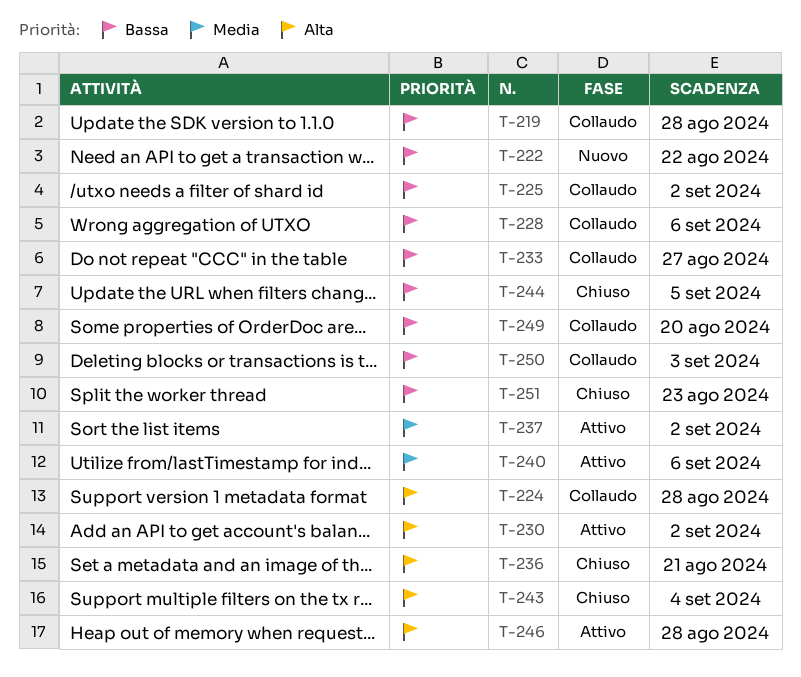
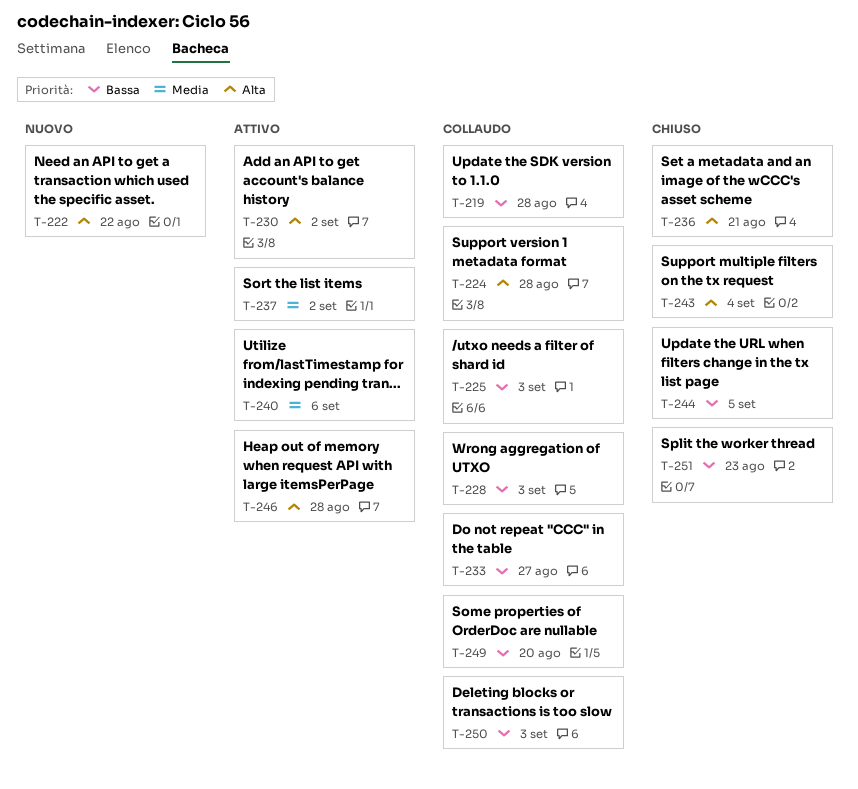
T-222, priority: Bassa -> Alta
T-225, due: Sep 2 -> Sep 3
T-228, due: Sep 6 -> Sep 3

